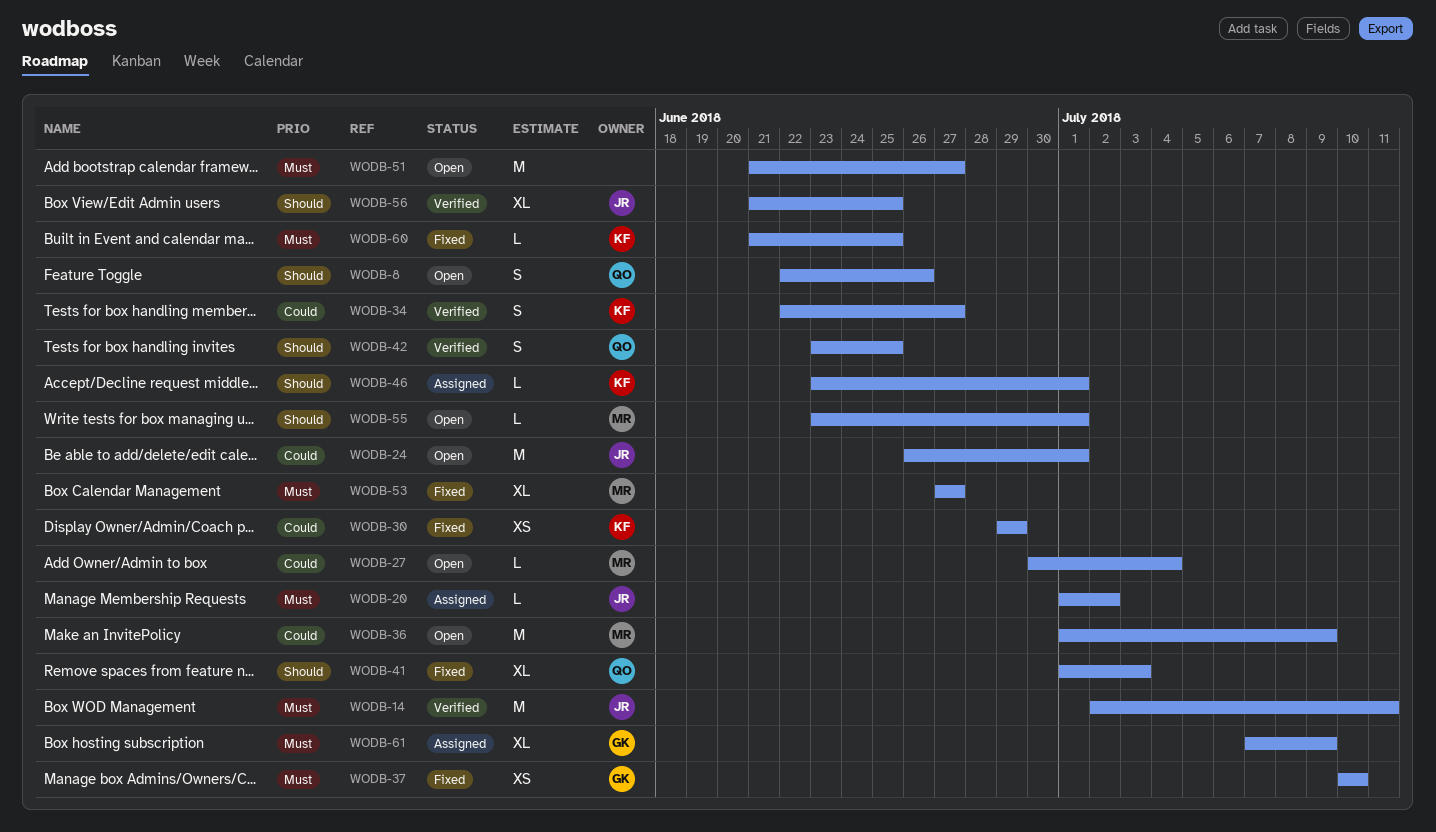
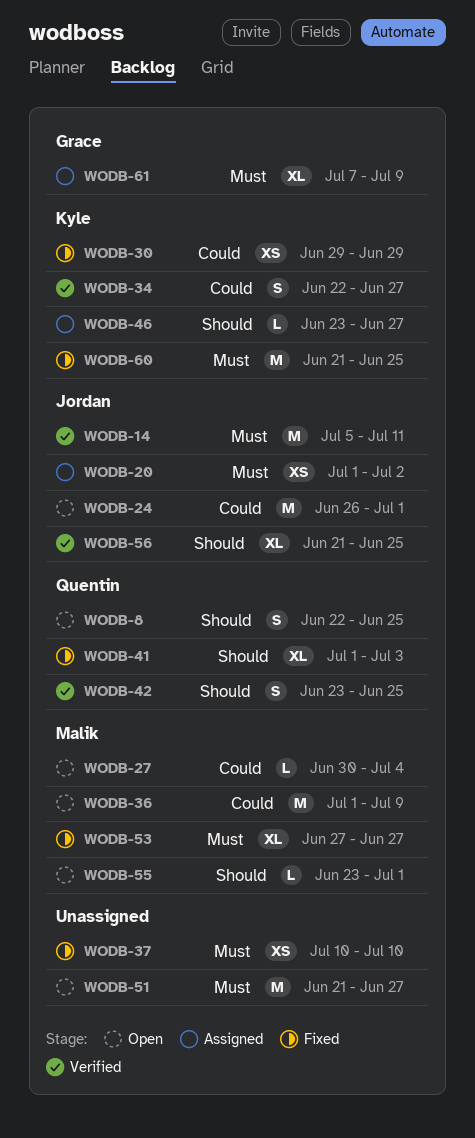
WODB-8, due: Jun 26 -> Jun 25
WODB-14, start: Jul 2 -> Jul 5
WODB-20, estimate: L -> XS
WODB-37, owner: Grace -> none
WODB-46, due: Jul 1 -> Jun 27
WODB-60, estimate: L -> M

